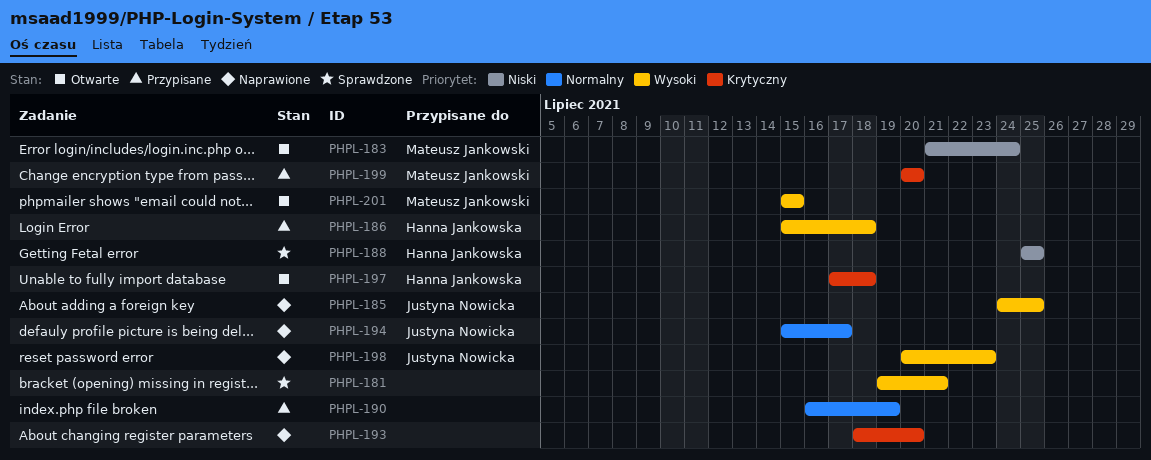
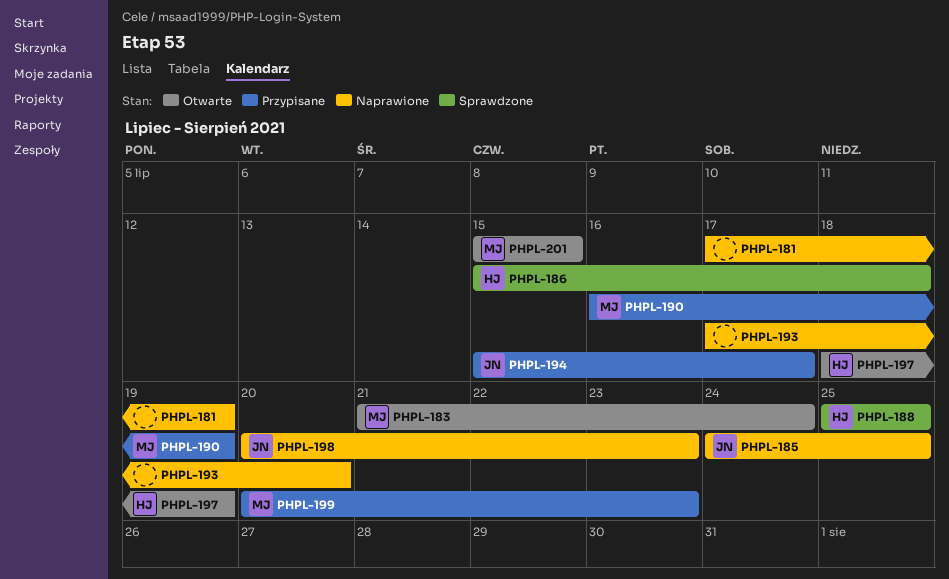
PHPL-181, status: Sprawdzone -> Naprawione
PHPL-181, start: Jul 19 -> Jul 17
PHPL-181, due: Jul 21 -> Jul 19
PHPL-186, status: Przypisane -> Sprawdzone
PHPL-190, owner: none -> Mateusz Jankowski
PHPL-193, start: Jul 18 -> Jul 17
PHPL-194, status: Naprawione -> Przypisane
PHPL-197, start: Jul 17 -> Jul 18
PHPL-197, due: Jul 18 -> Jul 19
PHPL-199, due: Jul 20 -> Jul 23

